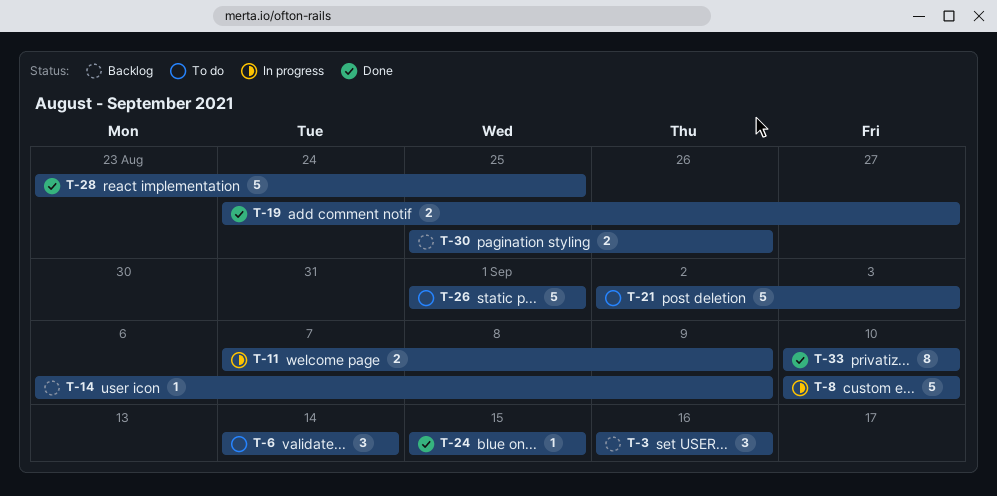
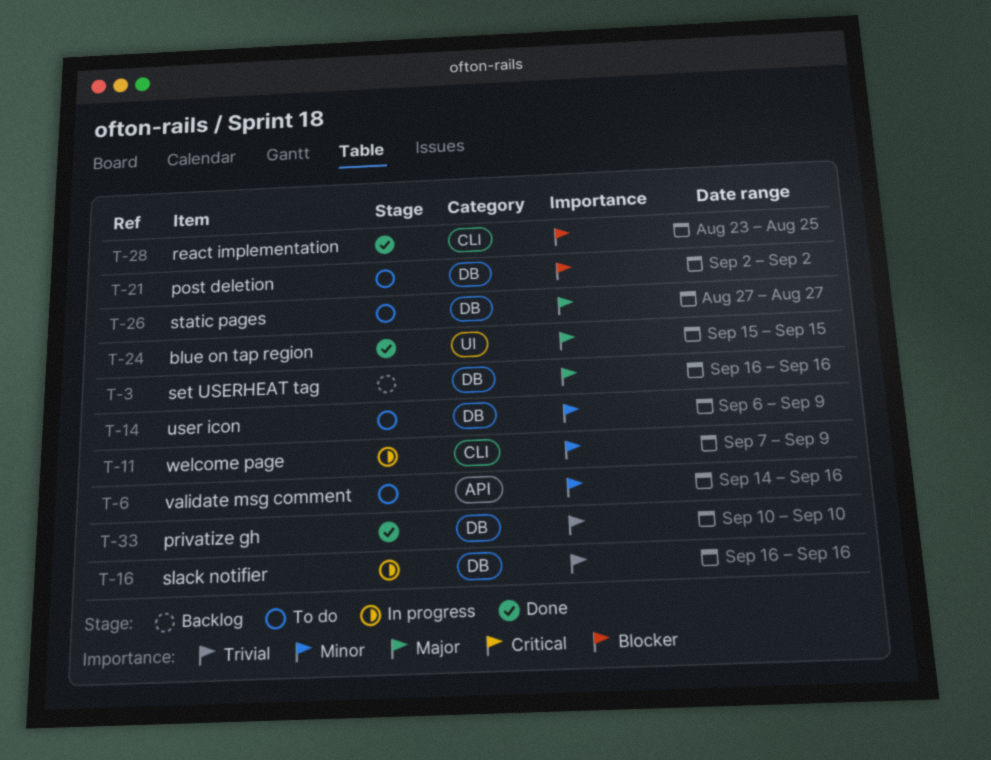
T-6, due: Sep 14 -> Sep 16
T-8: present -> none
T-14, status: Backlog -> To do
T-16: none -> present
T-19: present -> none
T-21, due: Sep 3 -> Sep 2
T-26, start: Sep 1 -> Aug 27
T-26, due: Sep 1 -> Aug 27
T-30: present -> none

